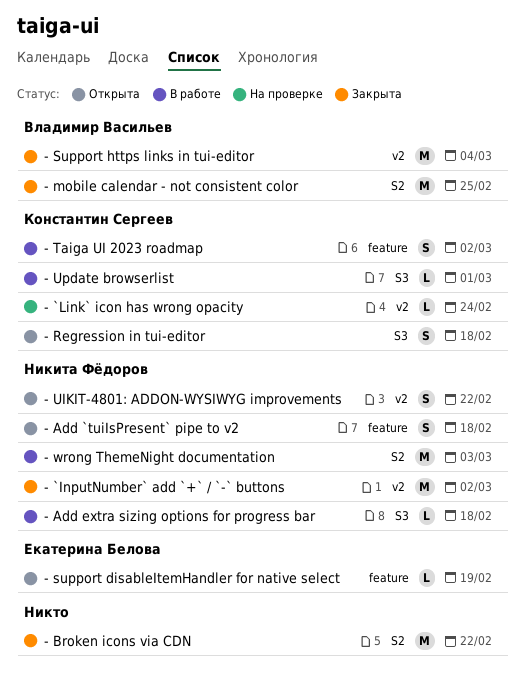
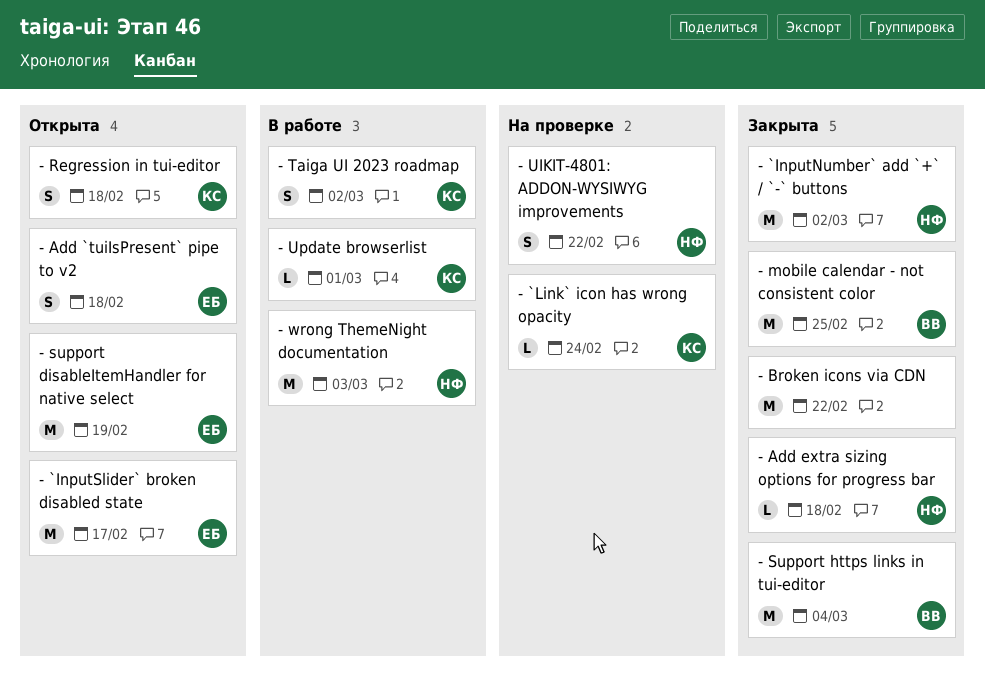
- `InputSlider` broken disabled state: none -> present
- Add `tuiIsPresent` pipe to v2, owner: Никита Фёдоров -> Екатерина Белова
- Add extra sizing options for progress bar, status: В работе -> Закрыта
- support disableItemHandler for native select, estimate: L -> M
- UIKIT-4801: ADDON-WYSIWYG improvements, status: Открыта -> На проверке

